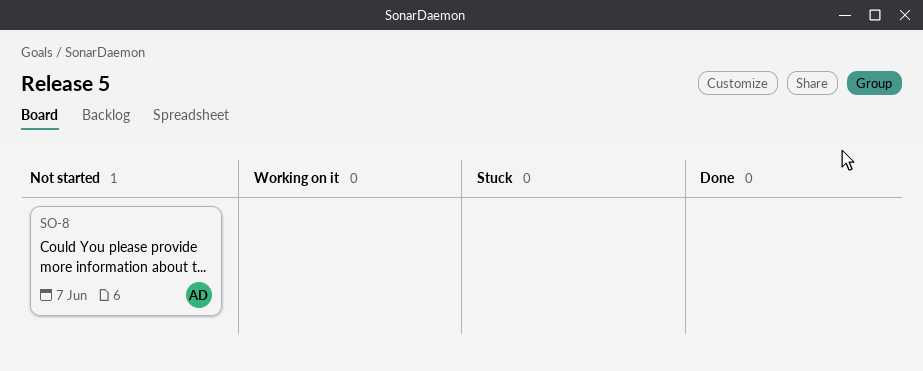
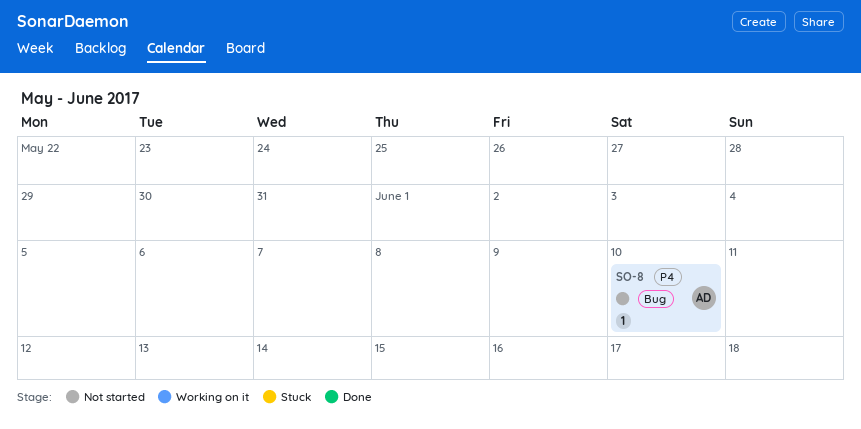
SO-8, due: Jun 7 -> Jun 10

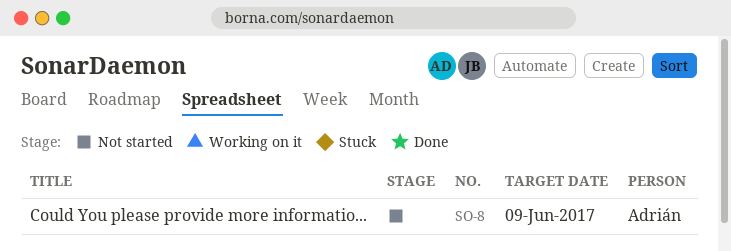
SO-8, due: Jun 10 -> Jun 9

